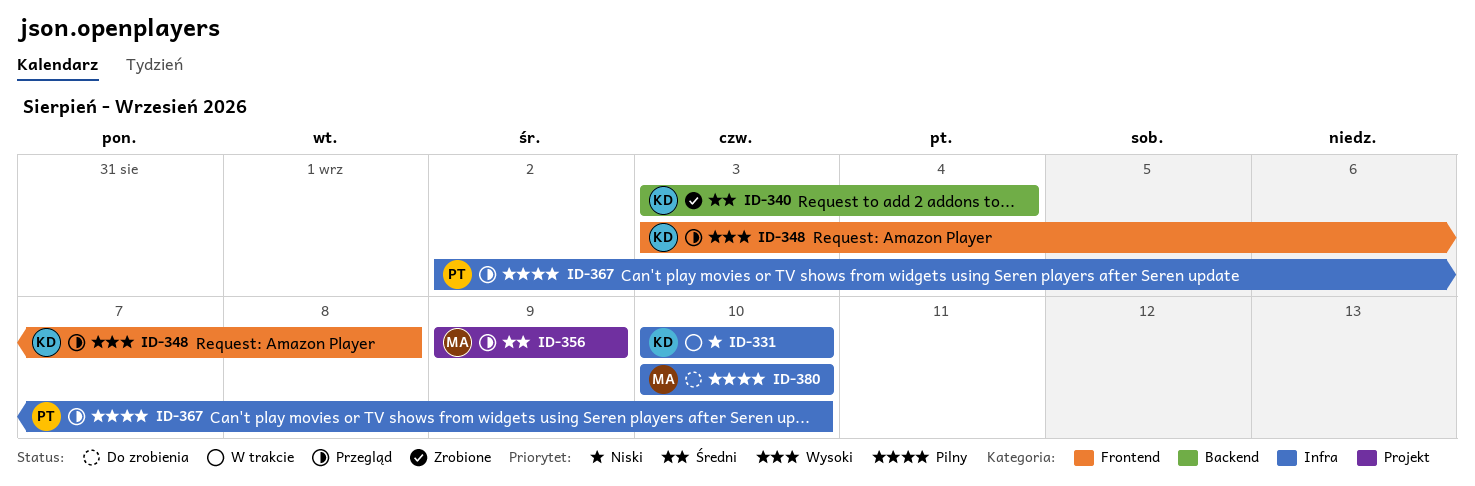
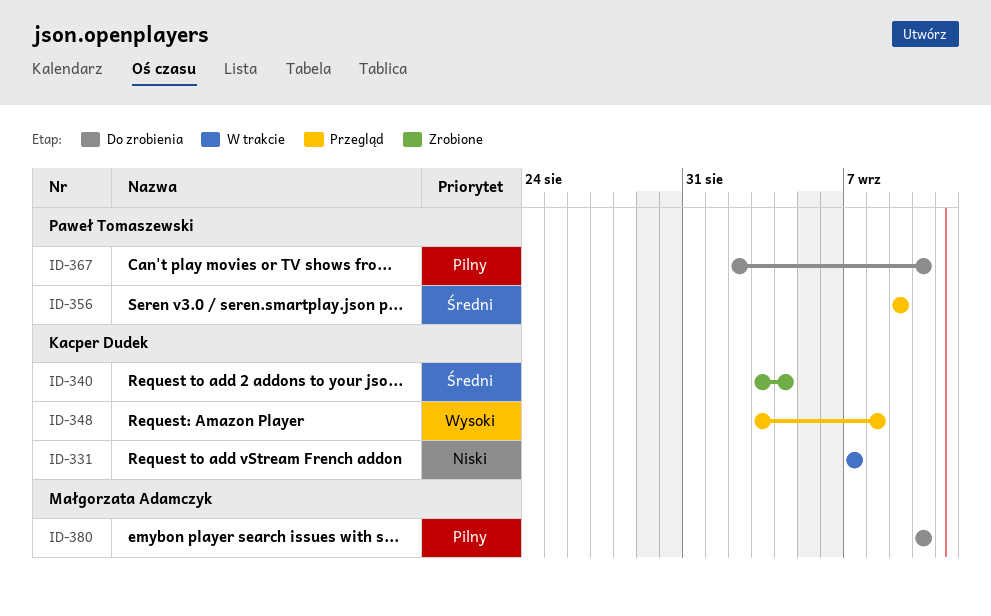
ID-331, start: Sep 10 -> Sep 7
ID-331, due: Sep 10 -> Sep 7
ID-356, owner: Małgorzata Adamczyk -> Paweł Tomaszewski
ID-367, status: Przegląd -> Do zrobienia

